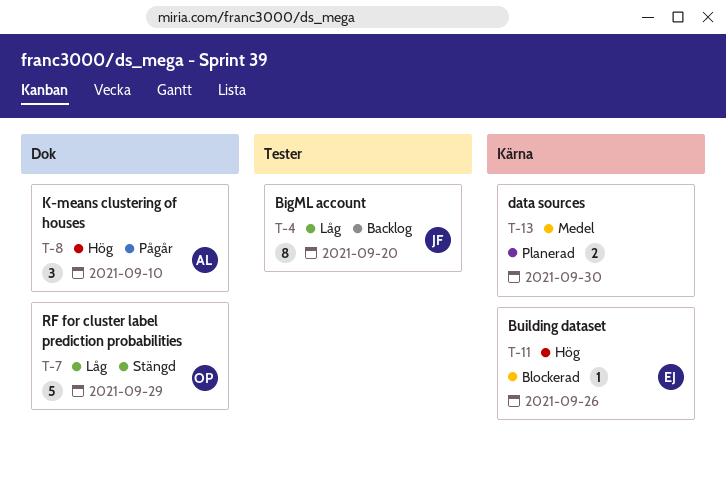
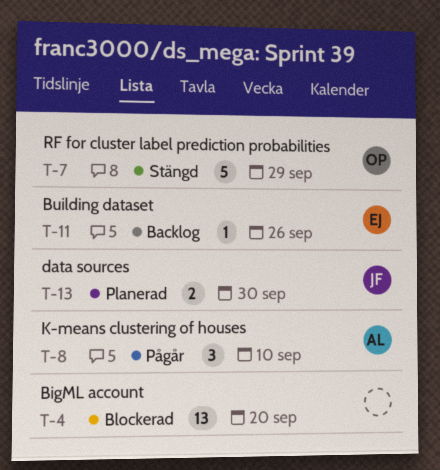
T-4, status: Backlog -> Blockerad
T-4, owner: JF -> none
T-4, estimate: 8 -> 13
T-11, status: Blockerad -> Backlog
T-13, owner: none -> JF

